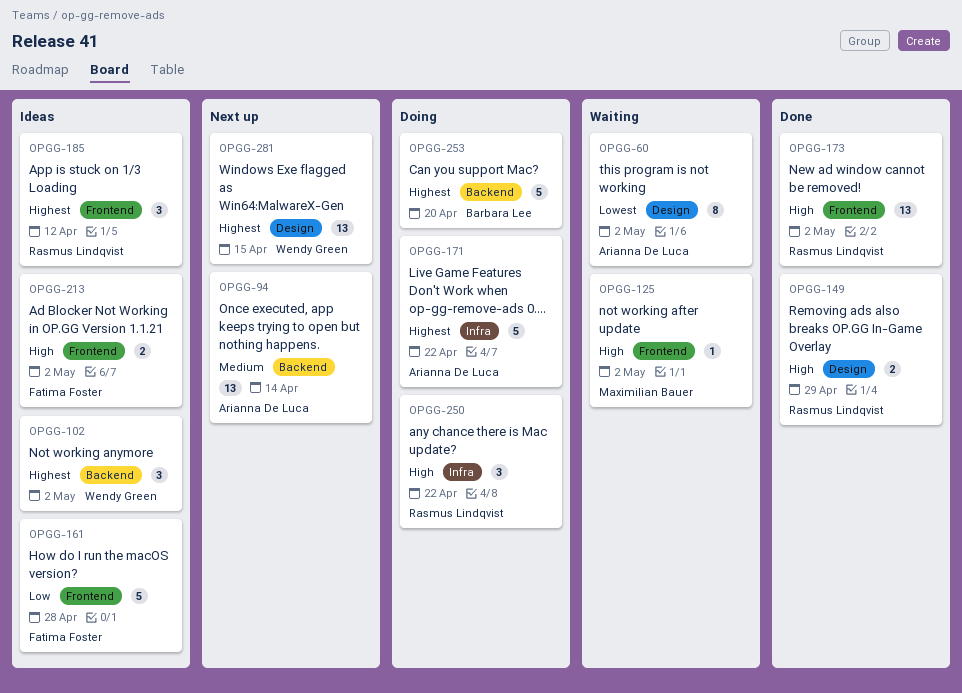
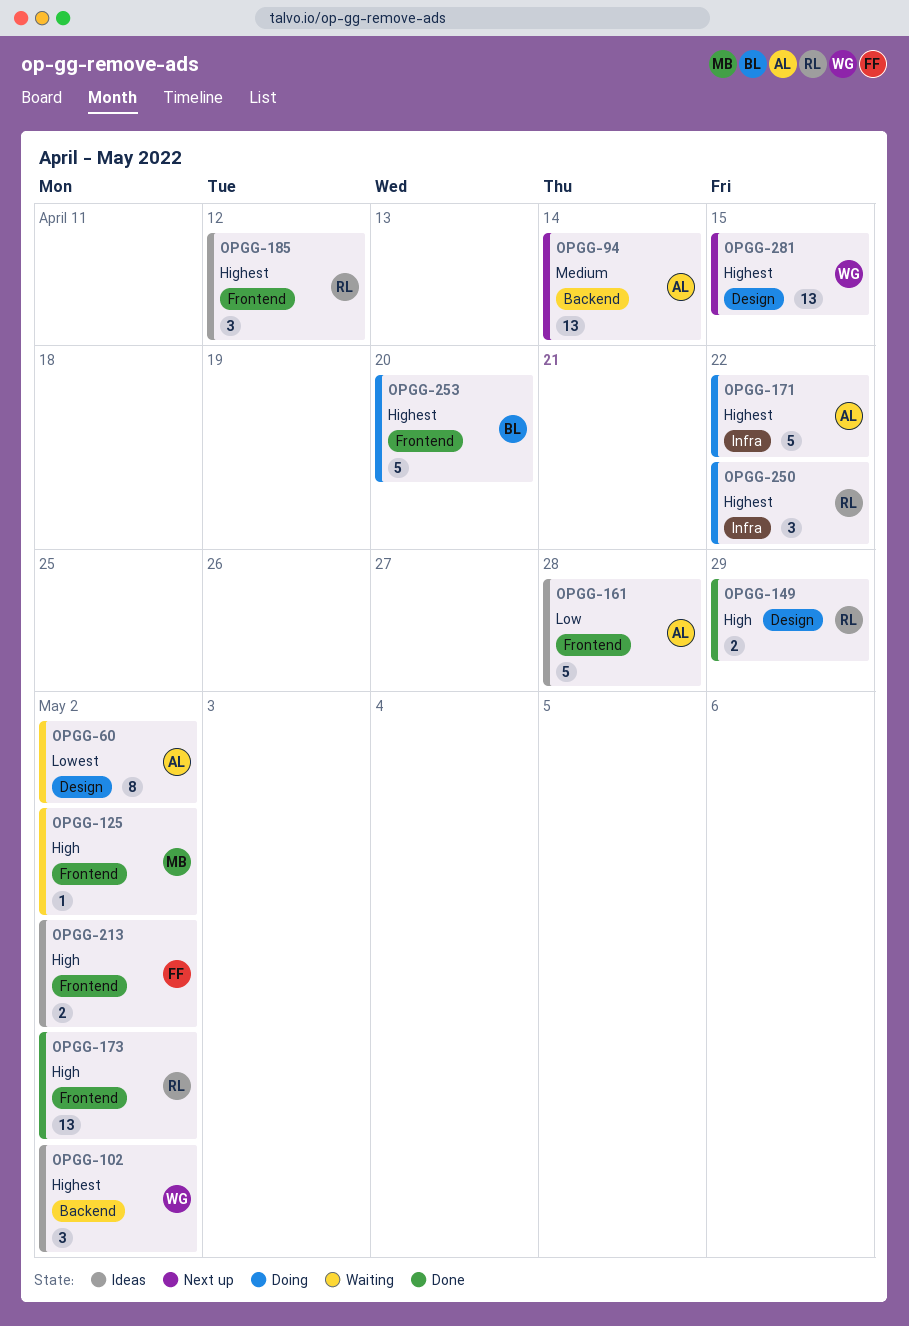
OPGG-161, owner: Fatima Foster -> Arianna De Luca
OPGG-250, priority: High -> Highest
OPGG-253, label: Backend -> Frontend

